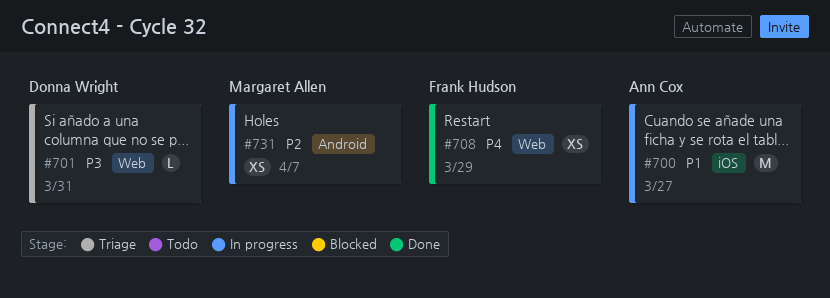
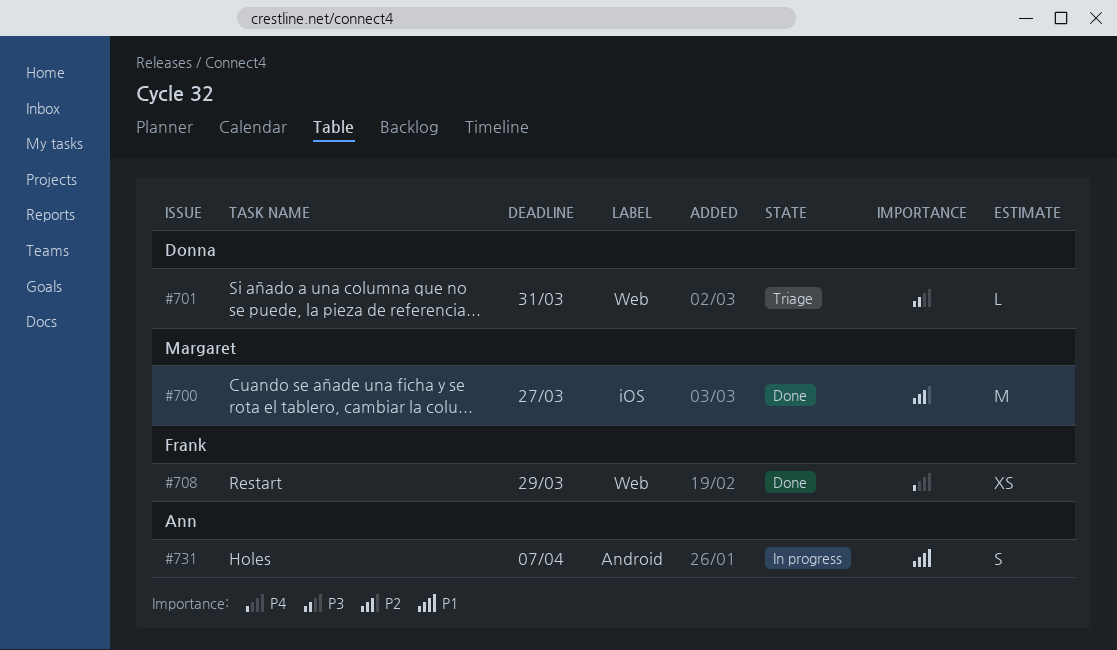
#700, status: In progress -> Done
#700, owner: Ann Cox -> Margaret Allen
#700, priority: P1 -> P2
#731, owner: Margaret Allen -> Ann Cox
#731, priority: P2 -> P1
#731, estimate: XS -> S

